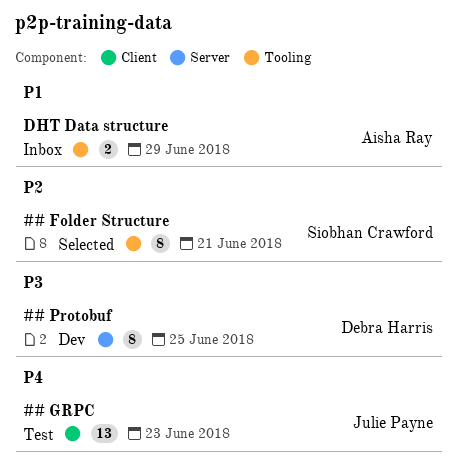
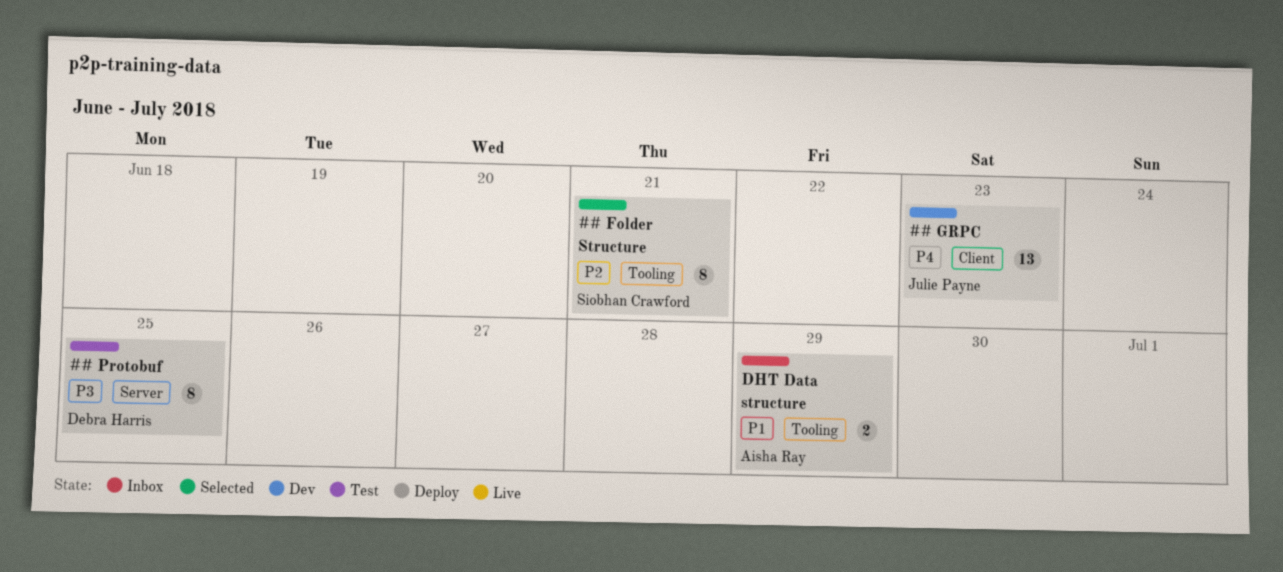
## GRPC, status: Test -> Dev
## Protobuf, status: Dev -> Test

